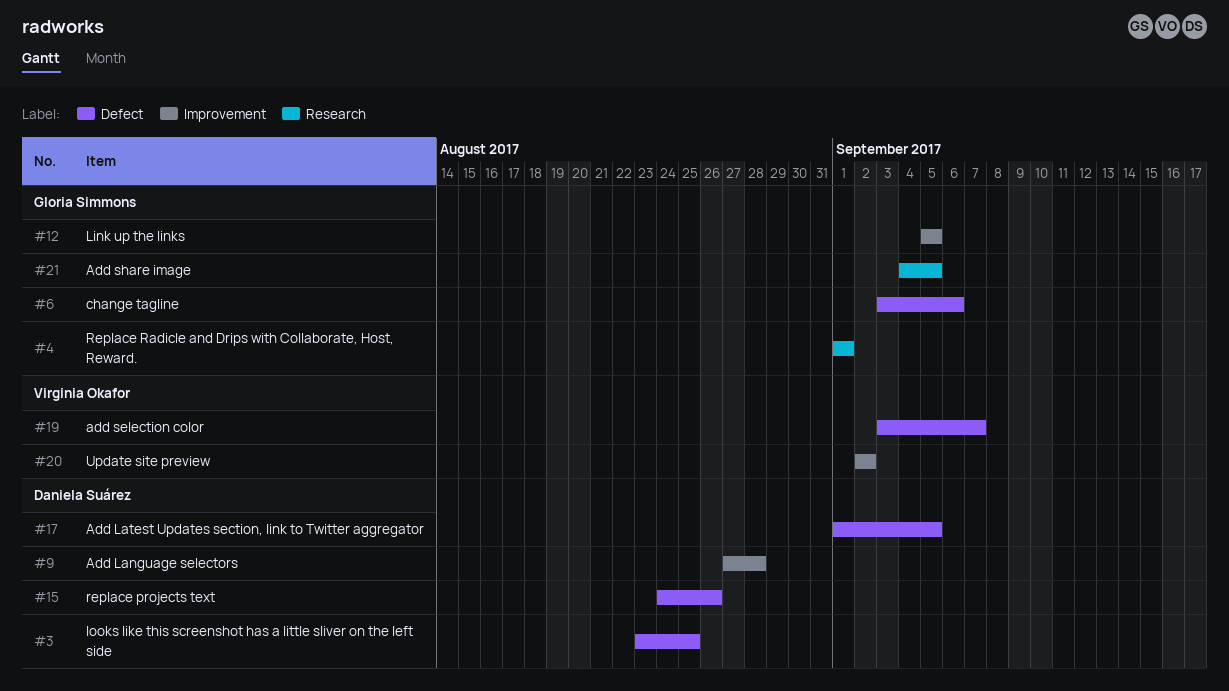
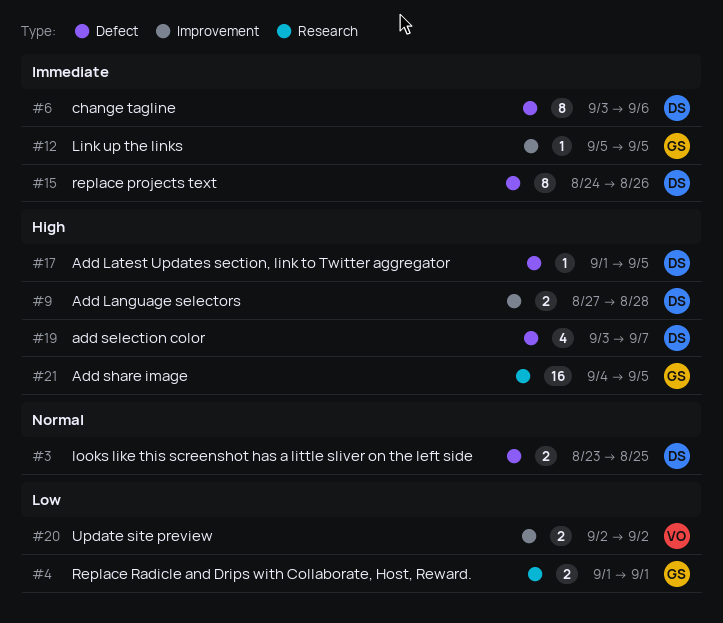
#6, owner: Gloria Simmons -> Daniela Suárez
#19, owner: Virginia Okafor -> Daniela Suárez

